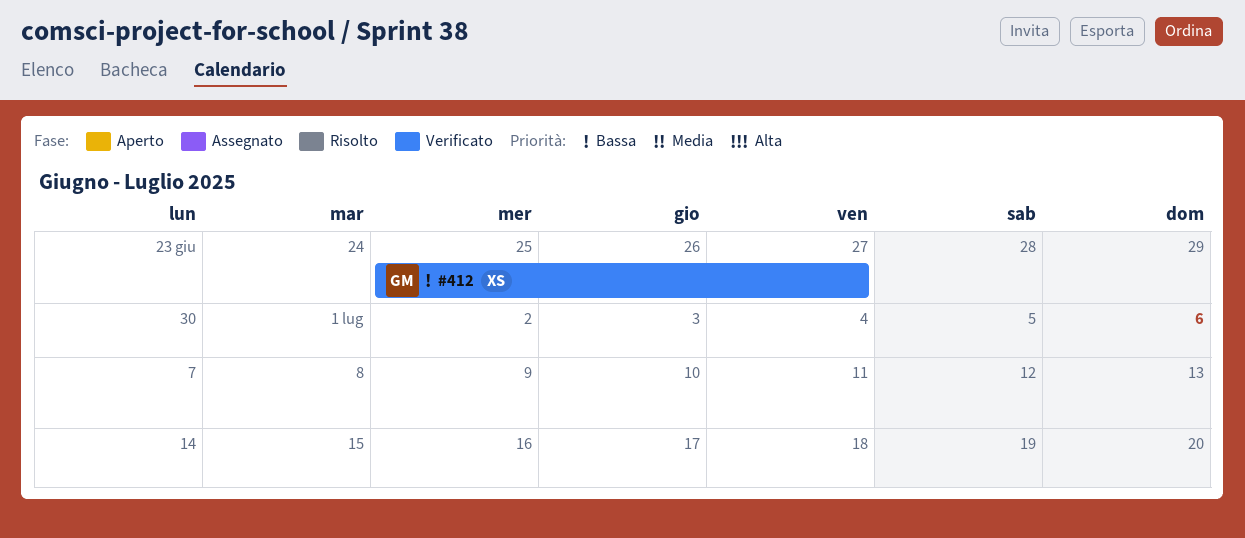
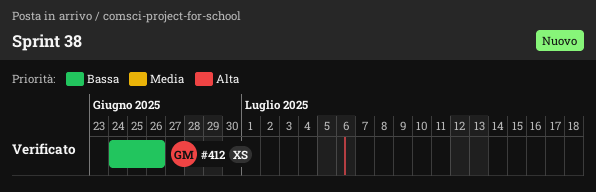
#412, start: Jun 25 -> Jun 24
#412, due: Jun 27 -> Jun 26

